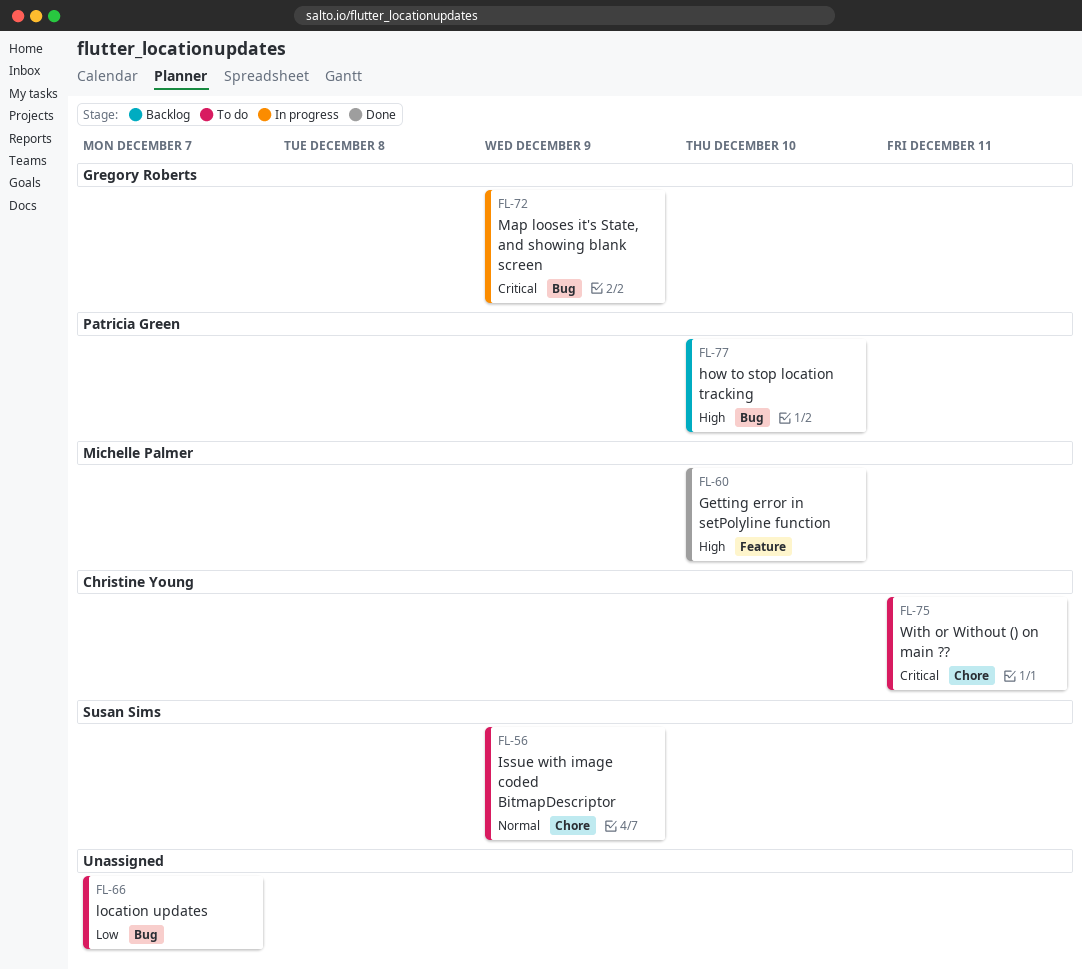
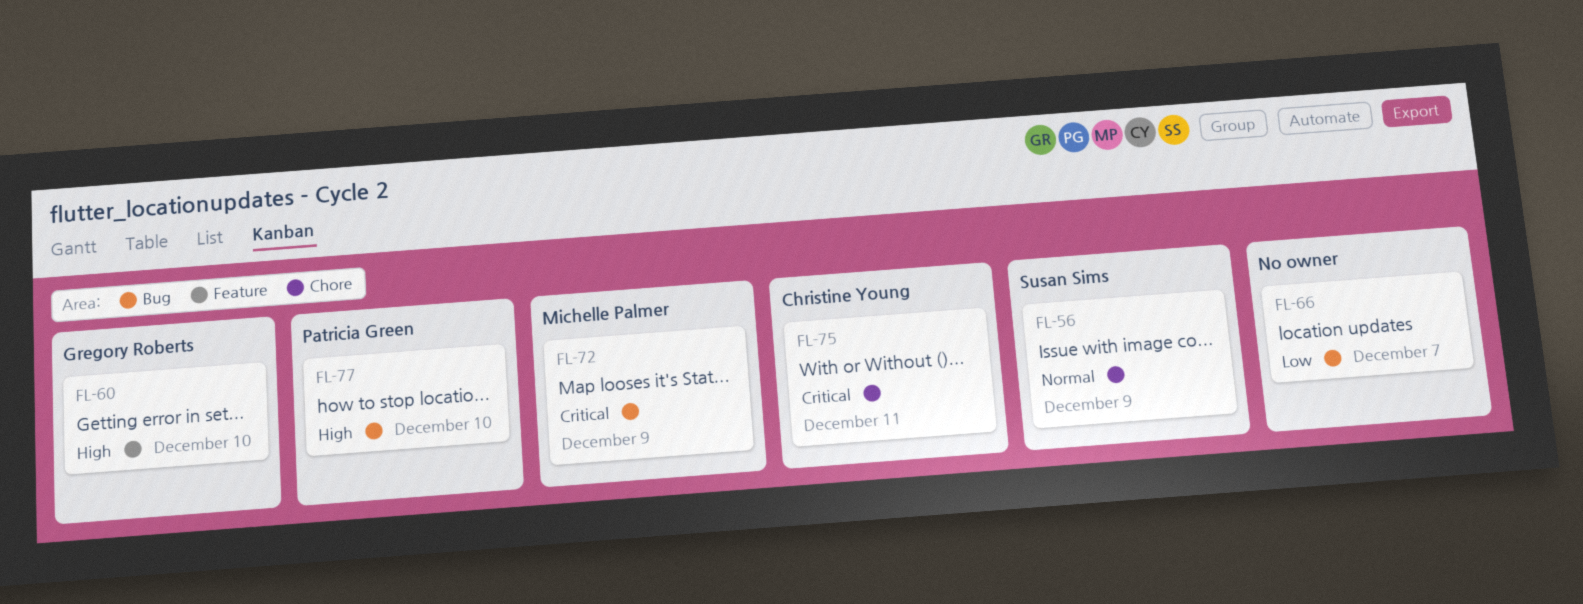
FL-60, owner: Michelle Palmer -> Gregory Roberts
FL-72, owner: Gregory Roberts -> Michelle Palmer

